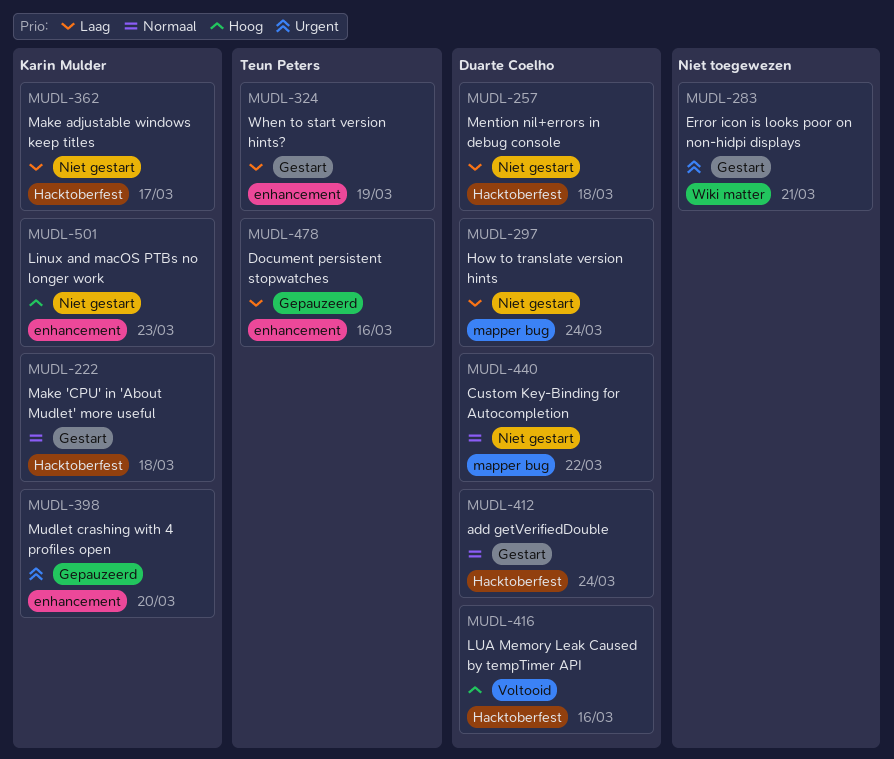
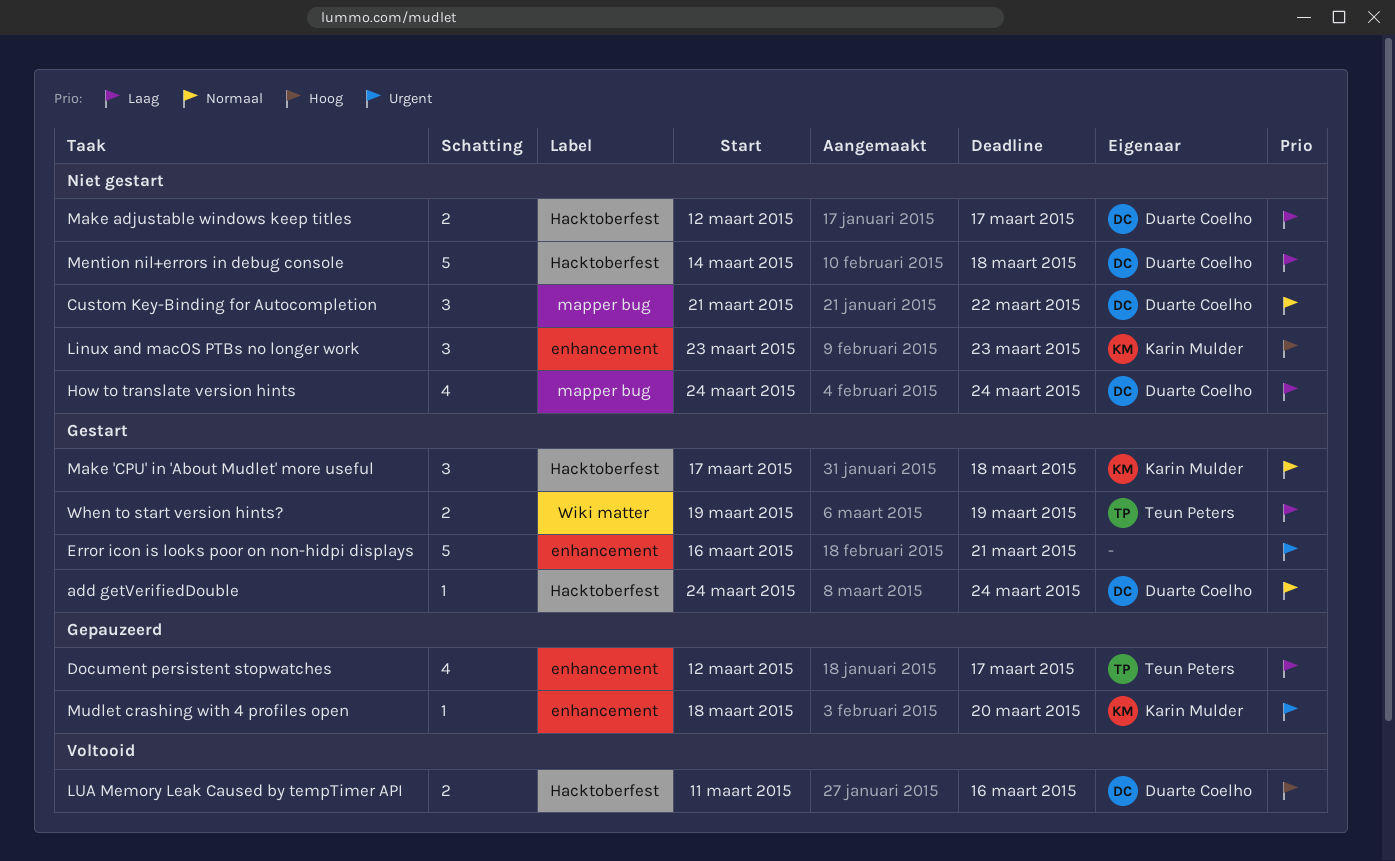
Document persistent stopwatches, due: Mar 16 -> Mar 17
Error icon is looks poor on non-hidpi displays, label: Wiki matter -> enhancement
Make adjustable windows keep titles, owner: Karin Mulder -> Duarte Coelho
When to start version hints?, label: enhancement -> Wiki matter

